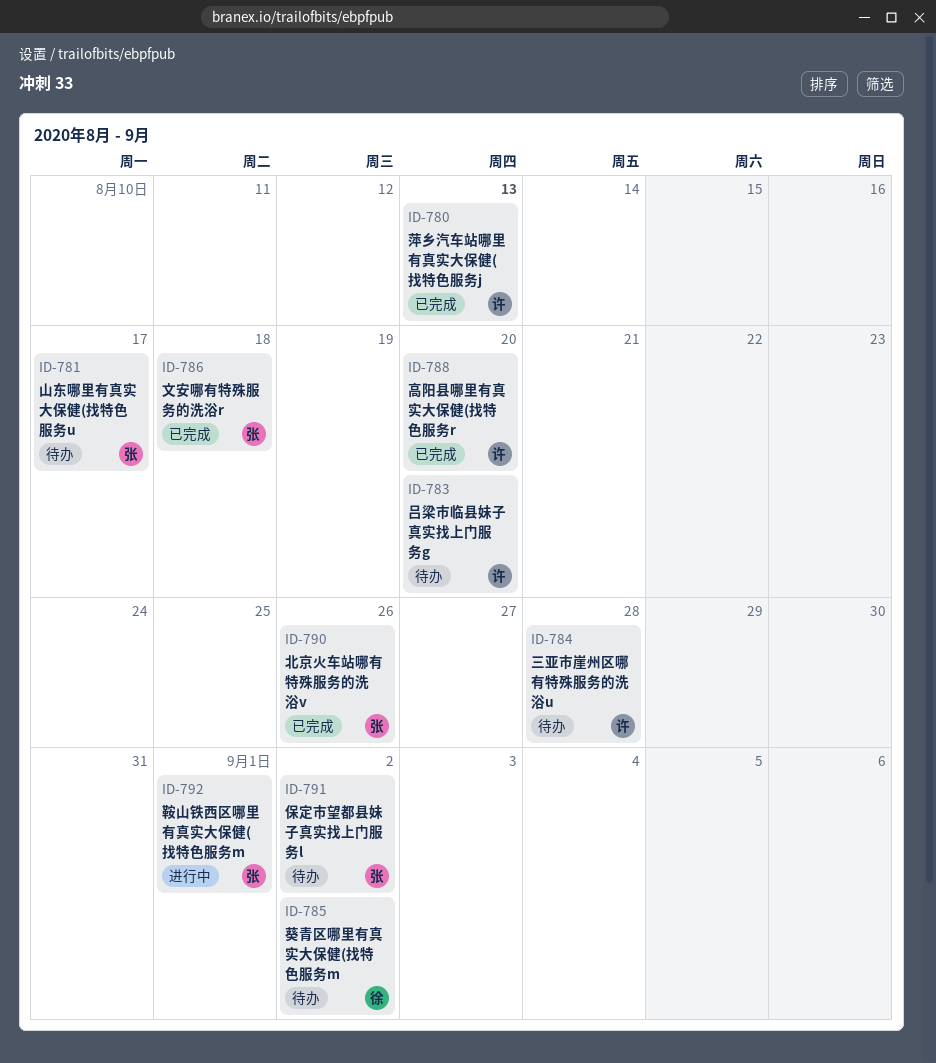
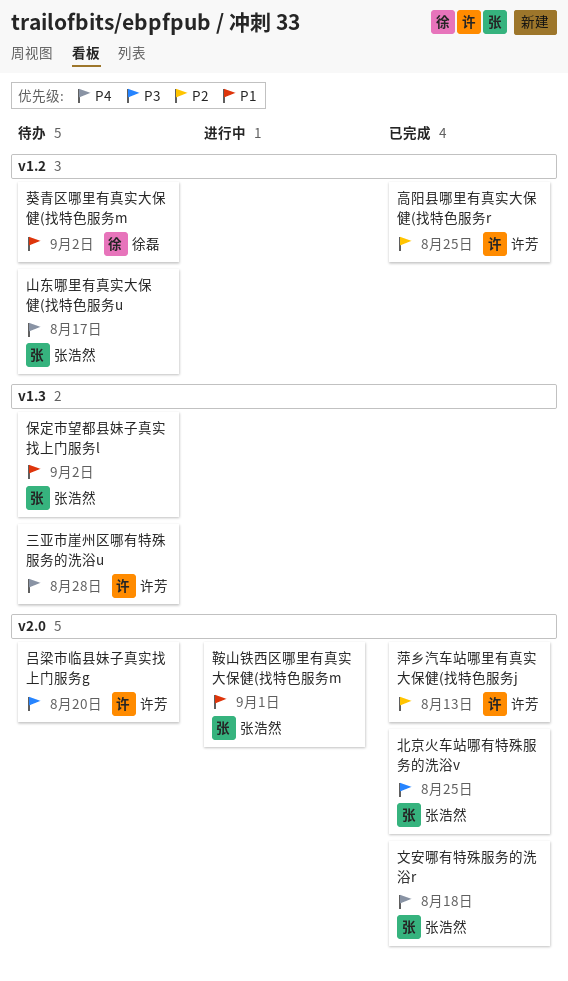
北京火车站哪有特殊服务的洗浴v, due: Aug 26 -> Aug 25
高阳县哪里有真实大保健(找特色服务r, due: Aug 20 -> Aug 25

